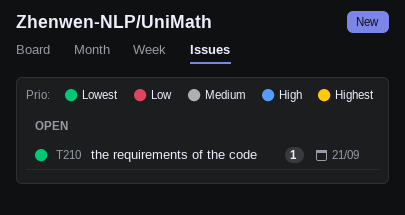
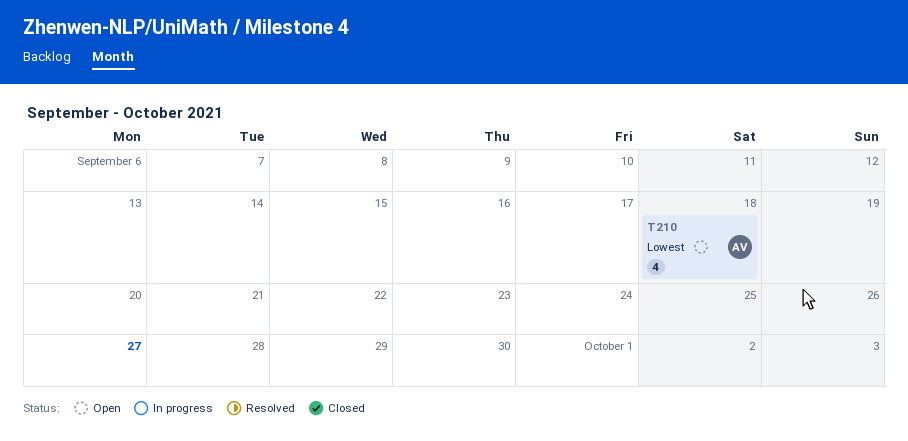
T210, estimate: 1 -> 4
T210, due: Sep 21 -> Sep 18

